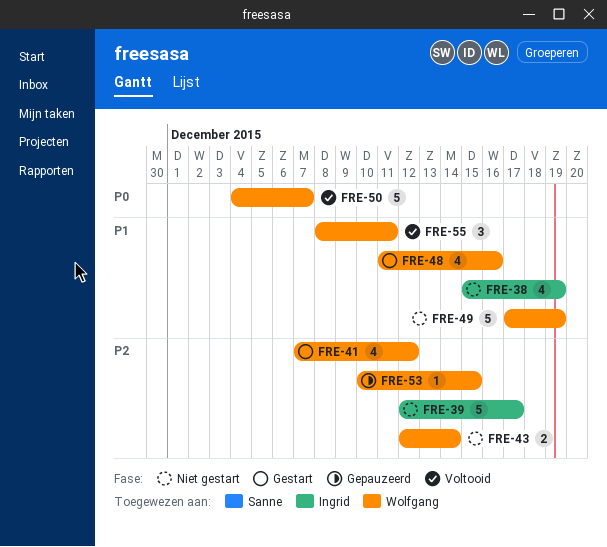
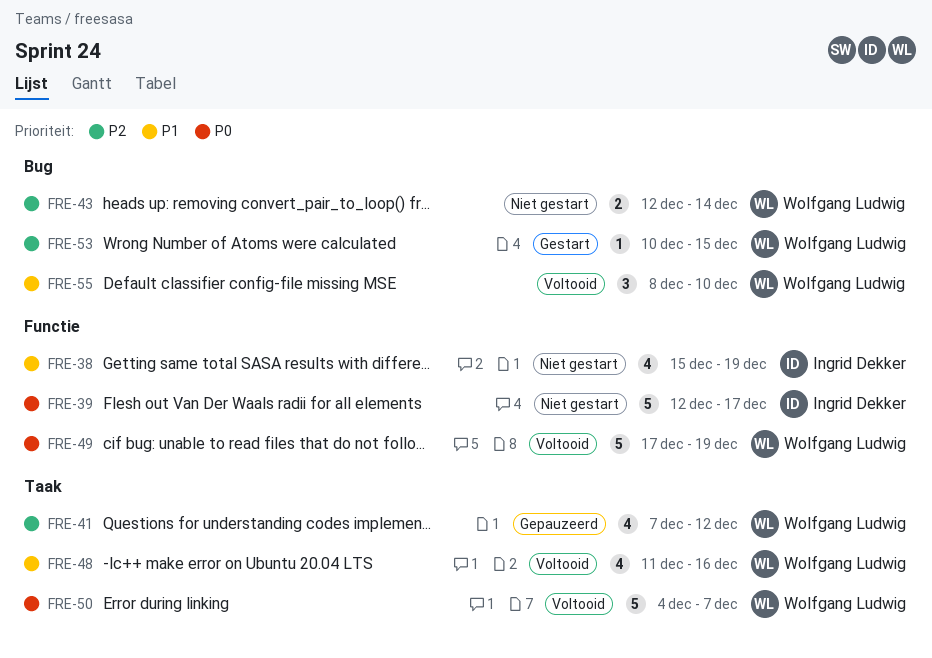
FRE-39, priority: P2 -> P0
FRE-41, status: Gestart -> Gepauzeerd
FRE-48, status: Gestart -> Voltooid
FRE-49, status: Niet gestart -> Voltooid
FRE-49, priority: P1 -> P0
FRE-53, status: Gepauzeerd -> Gestart
FRE-55, due: Dec 11 -> Dec 10

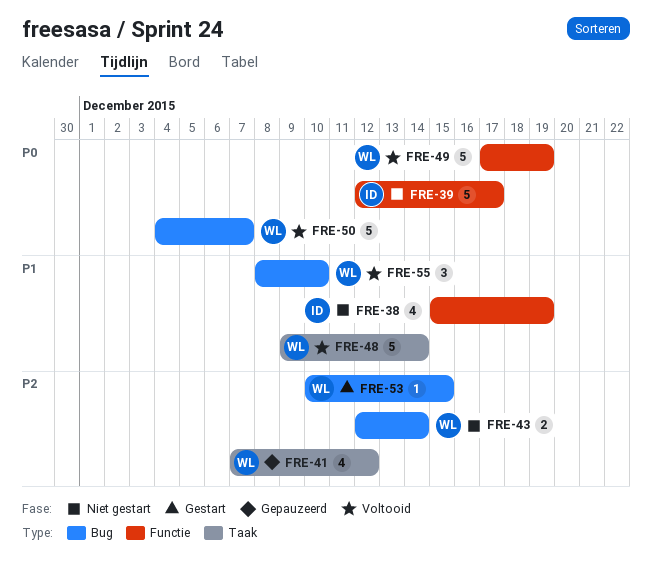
FRE-48, estimate: 4 -> 5
FRE-48, start: Dec 11 -> Dec 9
FRE-48, due: Dec 16 -> Dec 14
FRE-50, label: Taak -> Bug

